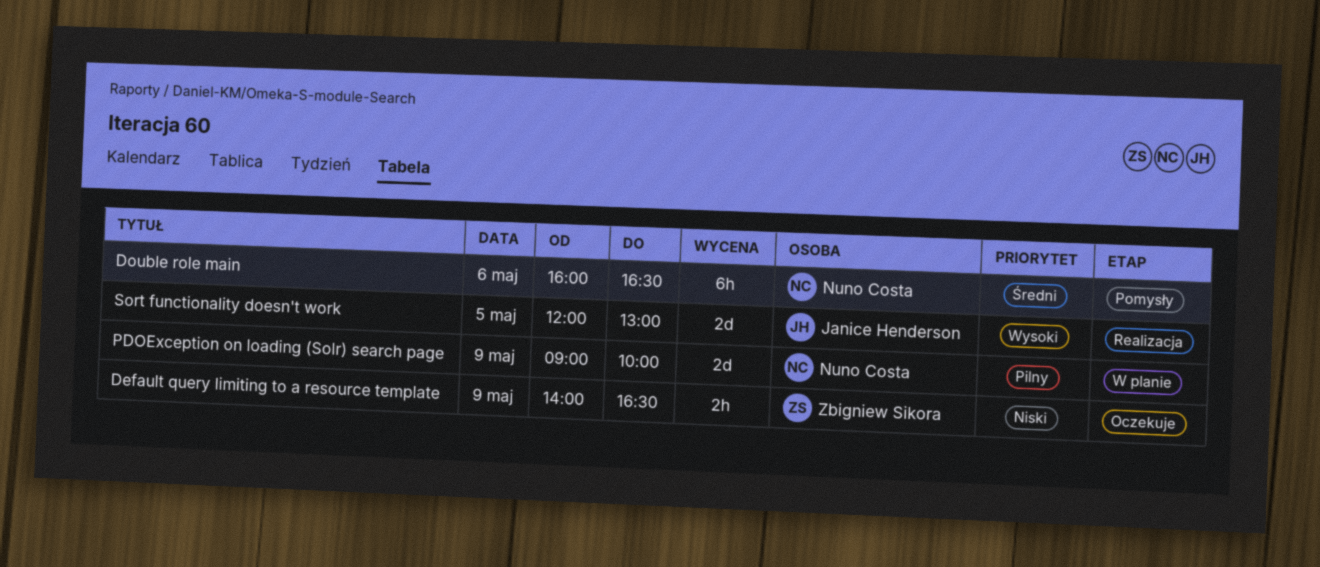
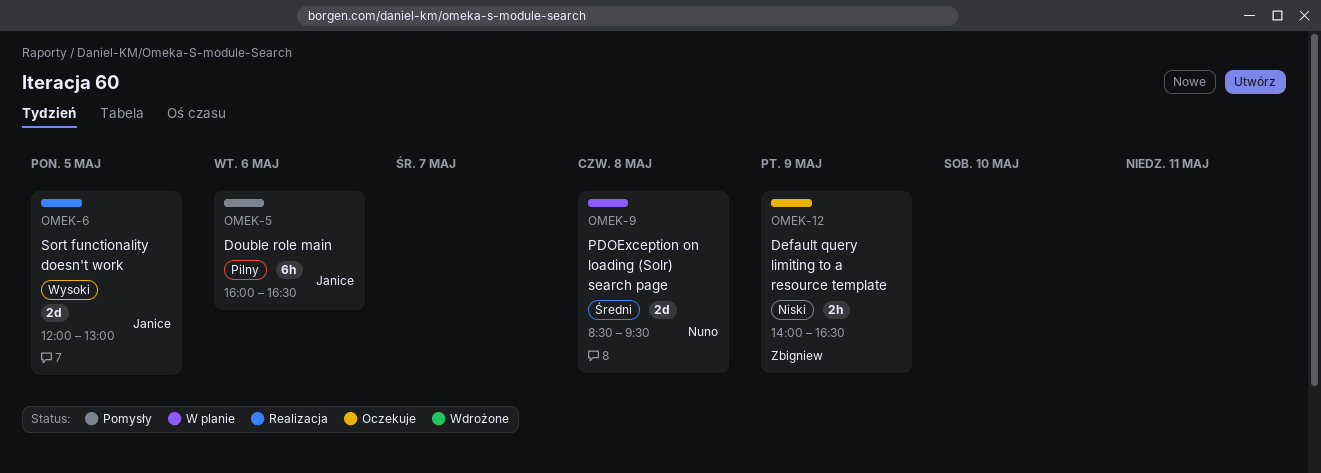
Double role main, owner: Nuno Costa -> Janice Henderson
Double role main, priority: Średni -> Pilny
PDOException on loading (Solr) search page, priority: Pilny -> Średni
PDOException on loading (Solr) search page, day: May 9 -> May 8
PDOException on loading (Solr) search page, begins: 09:00 -> 08:30
PDOException on loading (Solr) search page, ends: 10:00 -> 09:30

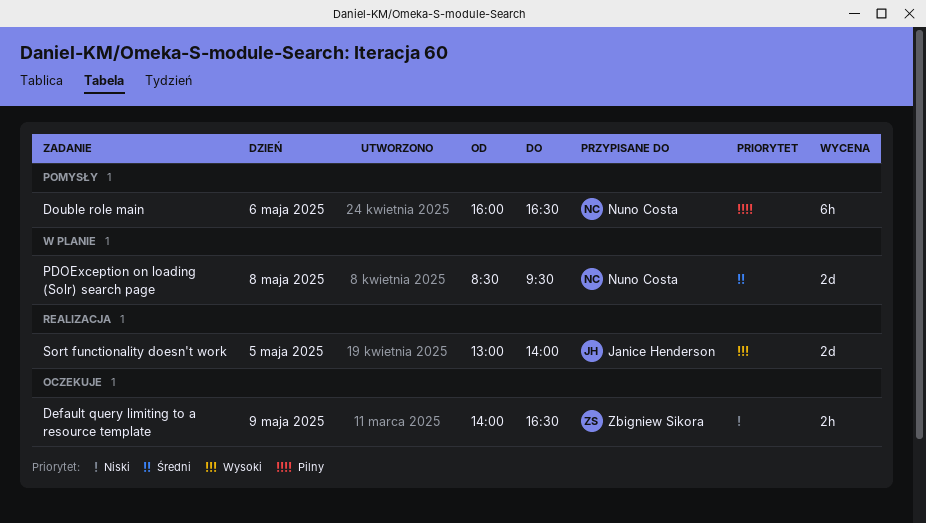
Double role main, owner: Janice Henderson -> Nuno Costa
Sort functionality doesn't work, begins: 12:00 -> 13:00
Sort functionality doesn't work, ends: 13:00 -> 14:00

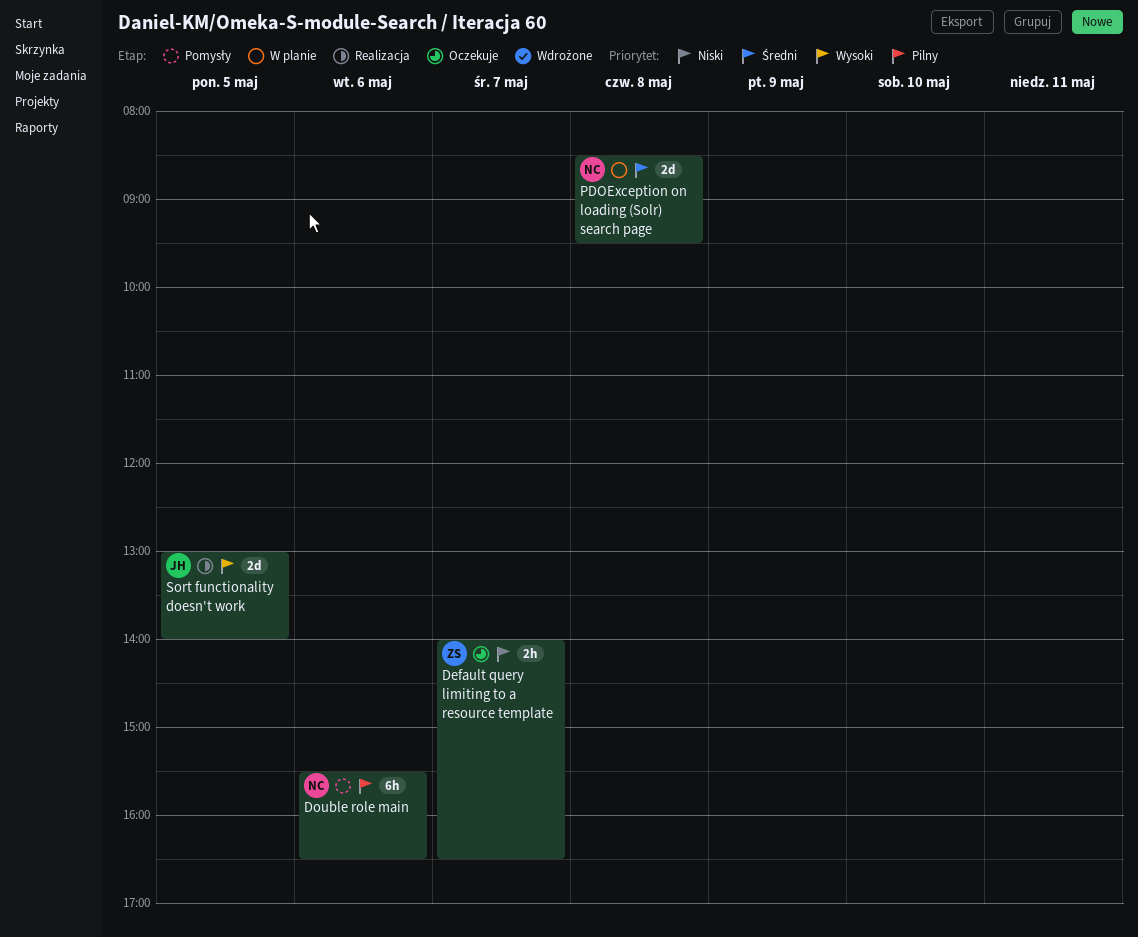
Default query limiting to a resource template, day: May 9 -> May 7
Double role main, begins: 16:00 -> 15:30

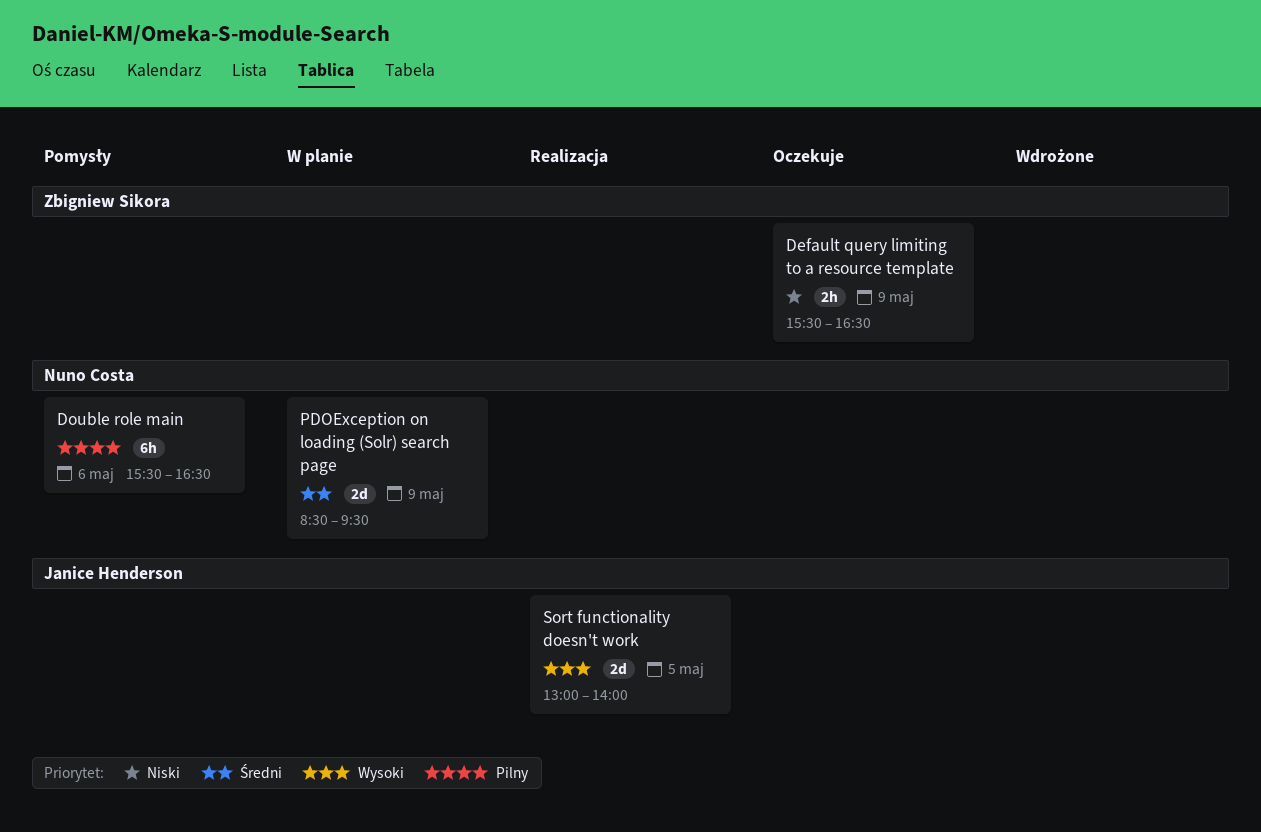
Default query limiting to a resource template, day: May 7 -> May 9
Default query limiting to a resource template, begins: 14:00 -> 15:30
PDOException on loading (Solr) search page, day: May 8 -> May 9

